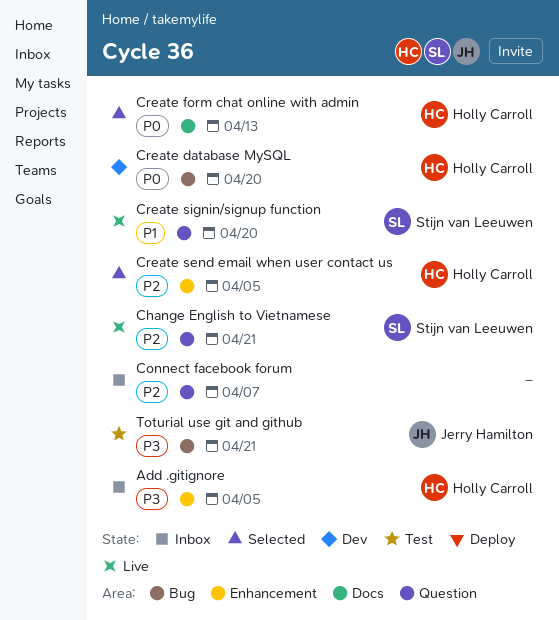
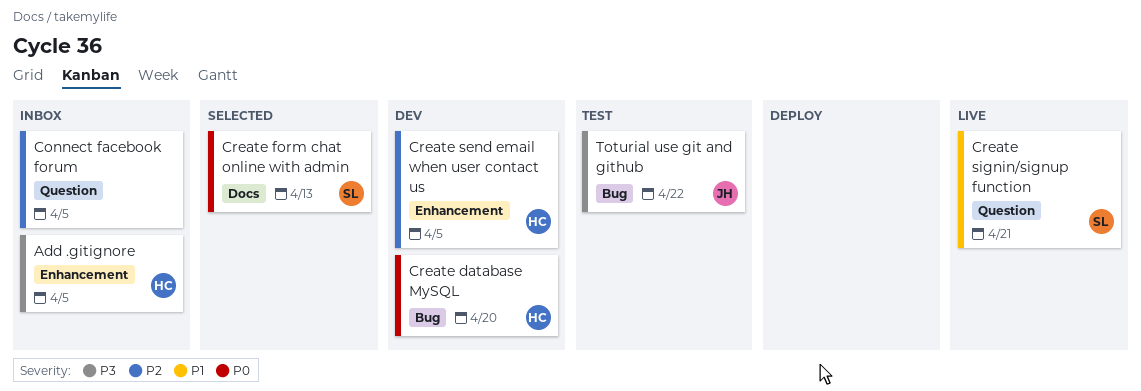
Change English to Vietnamese: present -> none
Connect facebook forum, due: Apr 7 -> Apr 5
Create form chat online with admin, owner: Holly Carroll -> Stijn van Leeuwen
Create send email when user contact us, status: Selected -> Dev
Create signin/signup function, due: Apr 20 -> Apr 21
Toturial use git and github, due: Apr 21 -> Apr 22

